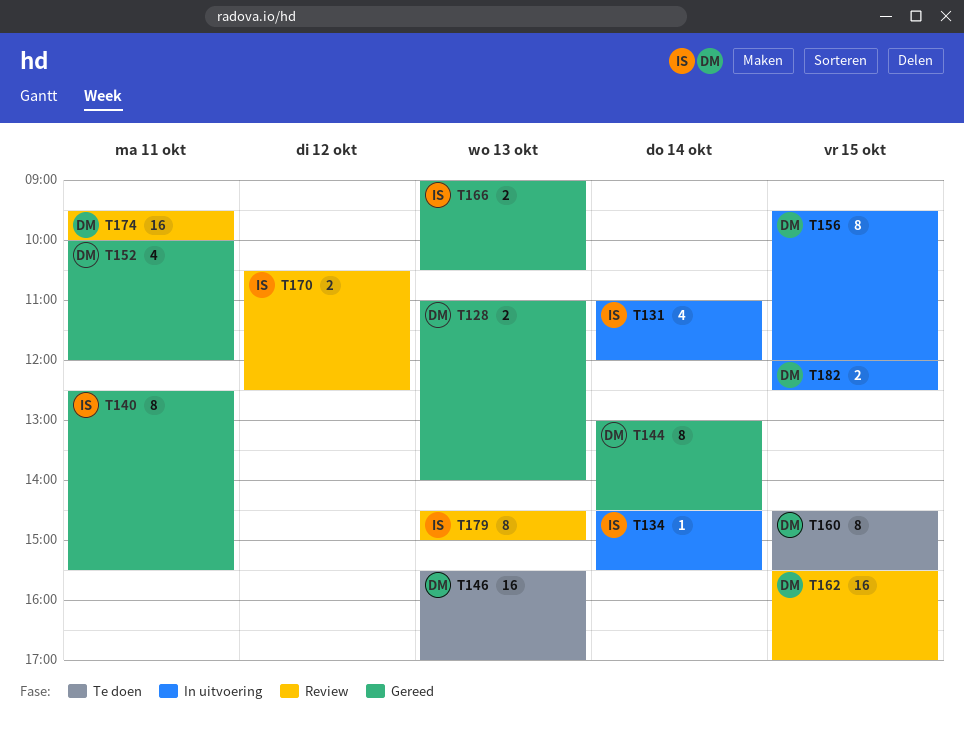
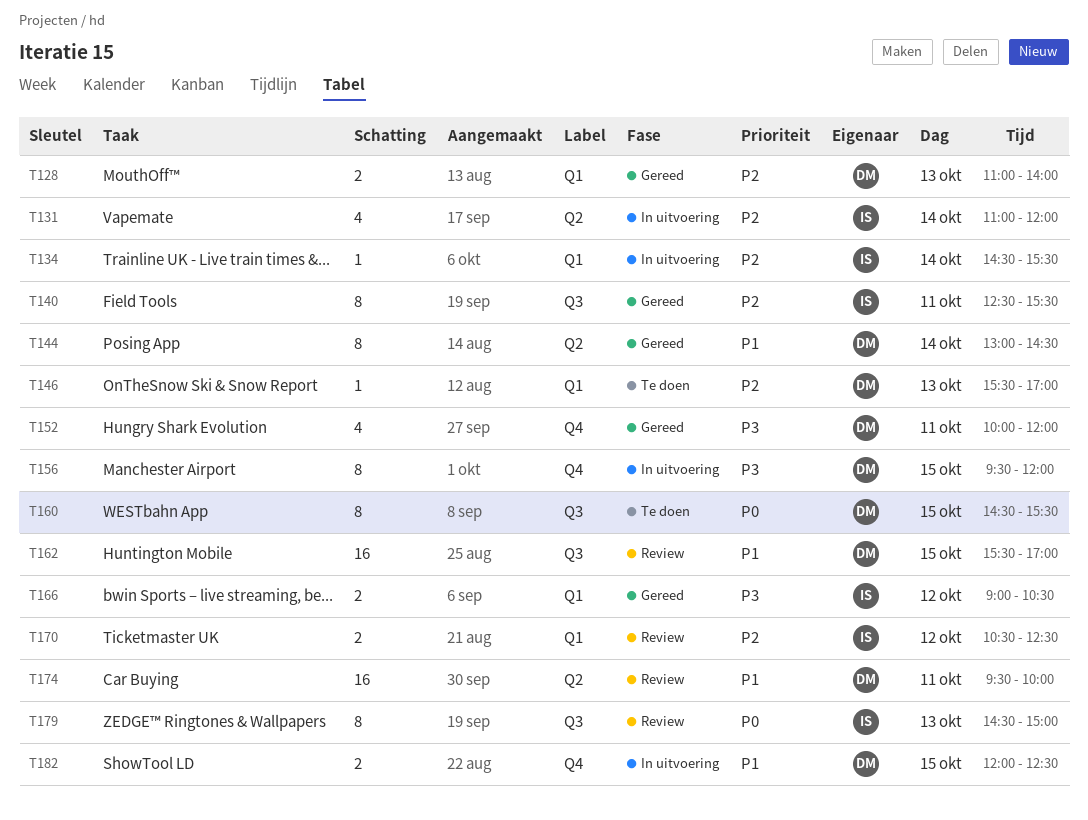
T146, estimate: 16 -> 1
T166, day: Oct 13 -> Oct 12

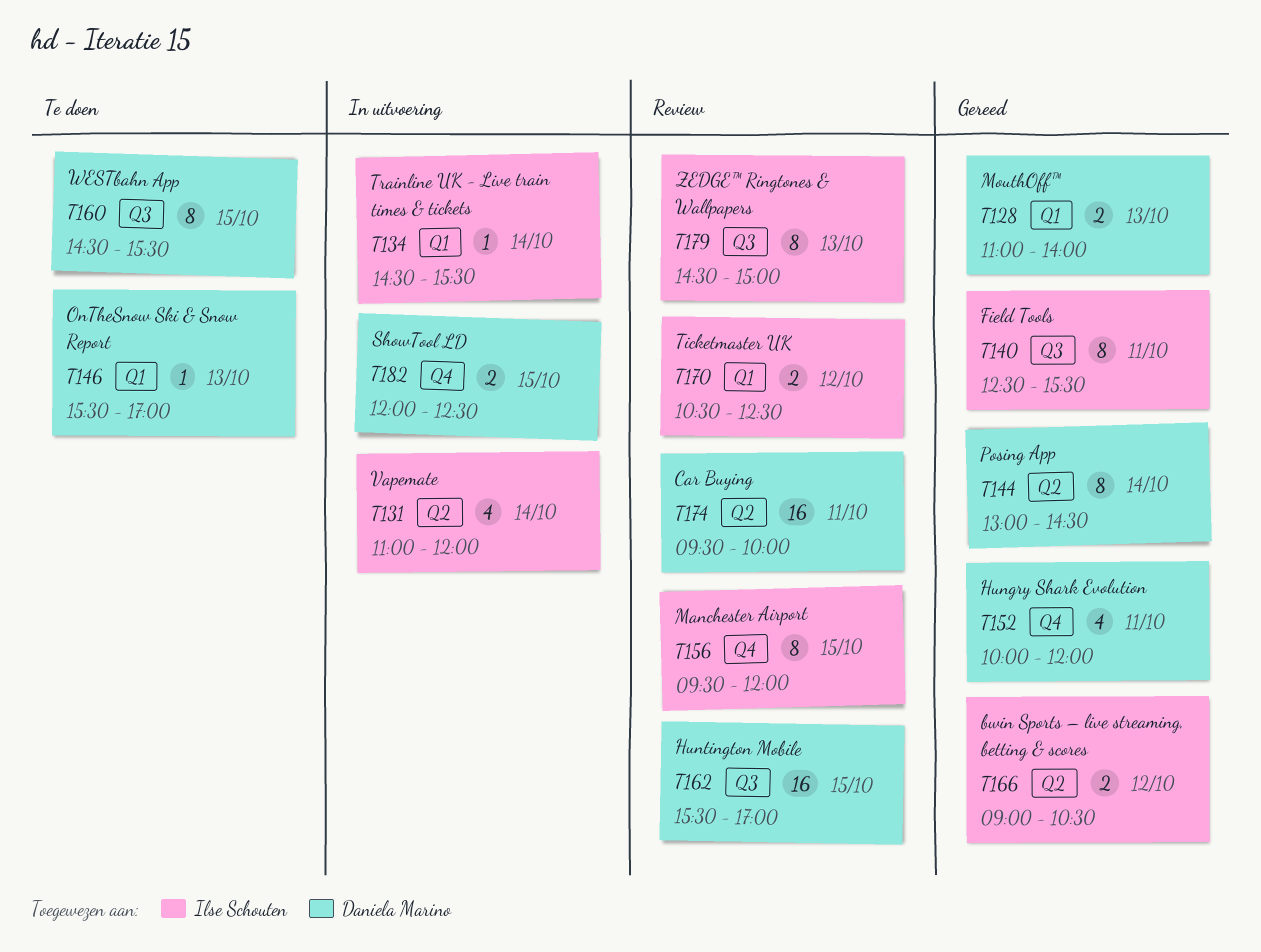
T156, status: In uitvoering -> Review
T156, owner: Daniela Marino -> Ilse Schouten
T166, label: Q1 -> Q2

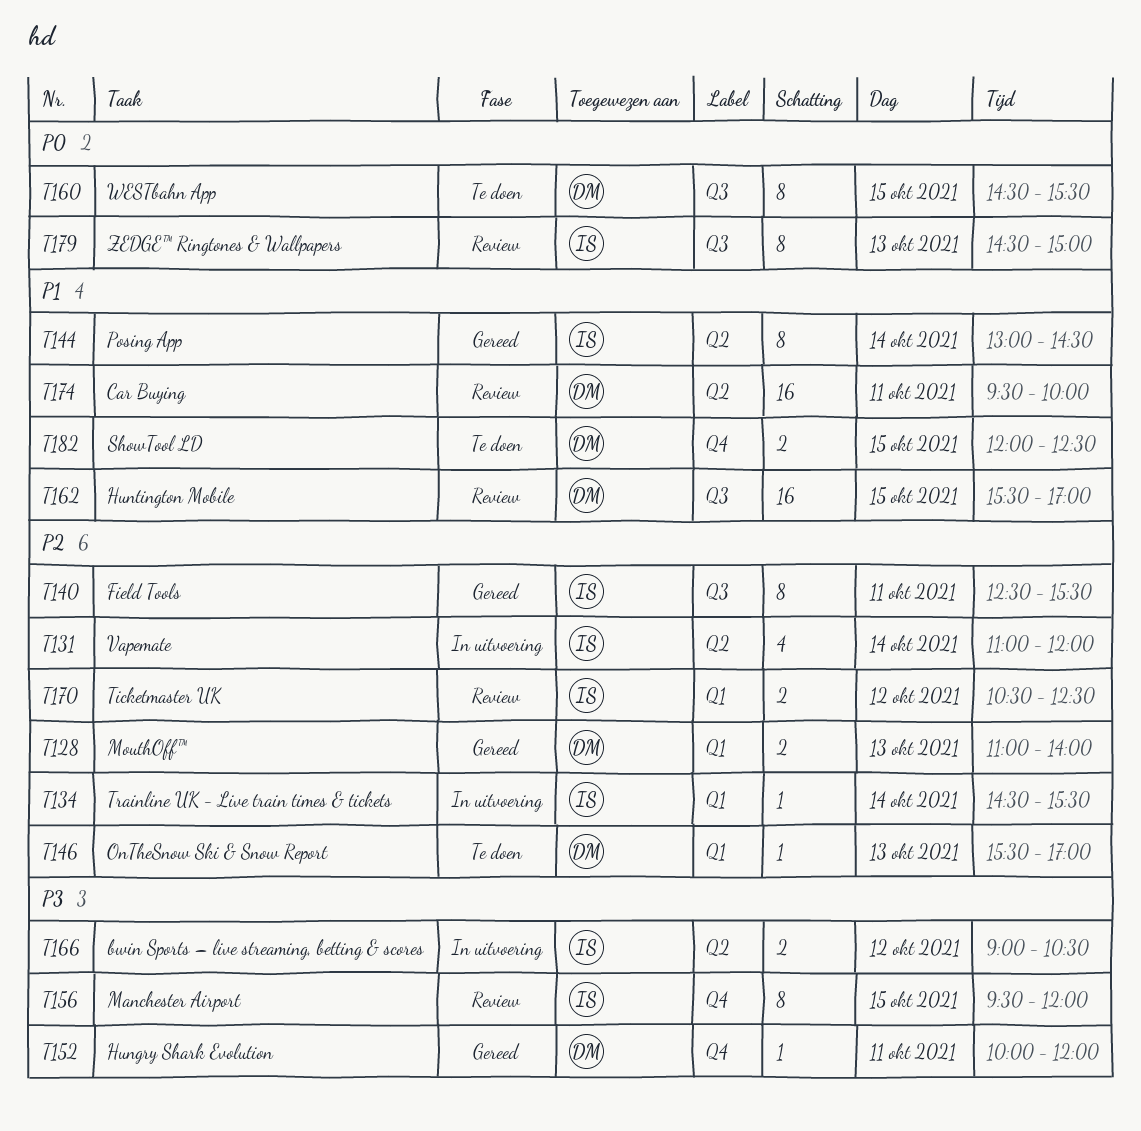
T144, owner: Daniela Marino -> Ilse Schouten
T152, estimate: 4 -> 1
T166, status: Gereed -> In uitvoering
T182, status: In uitvoering -> Te doen

